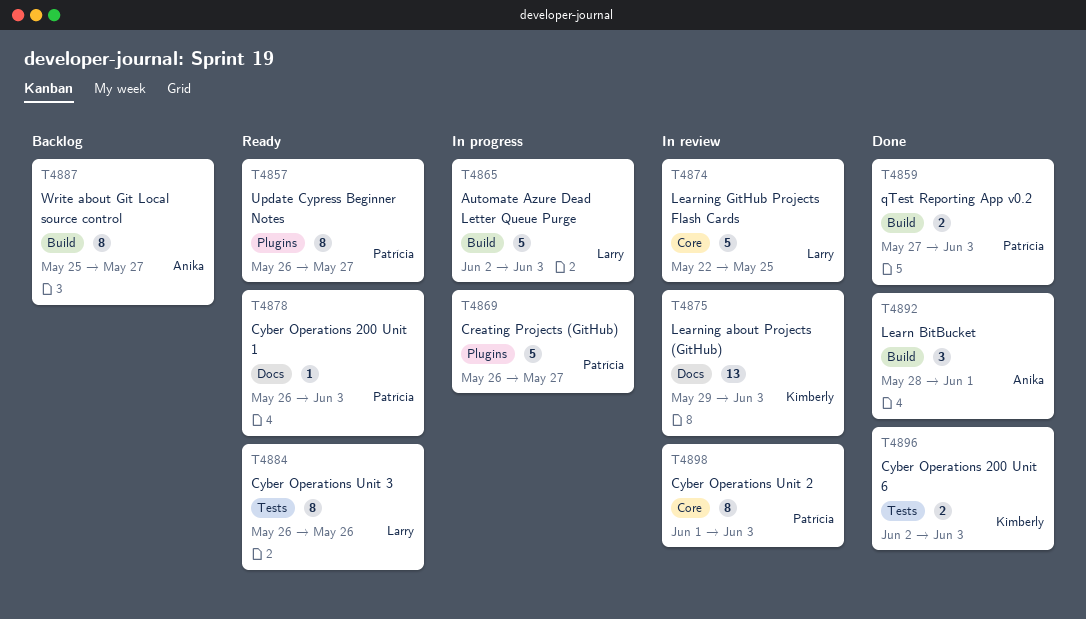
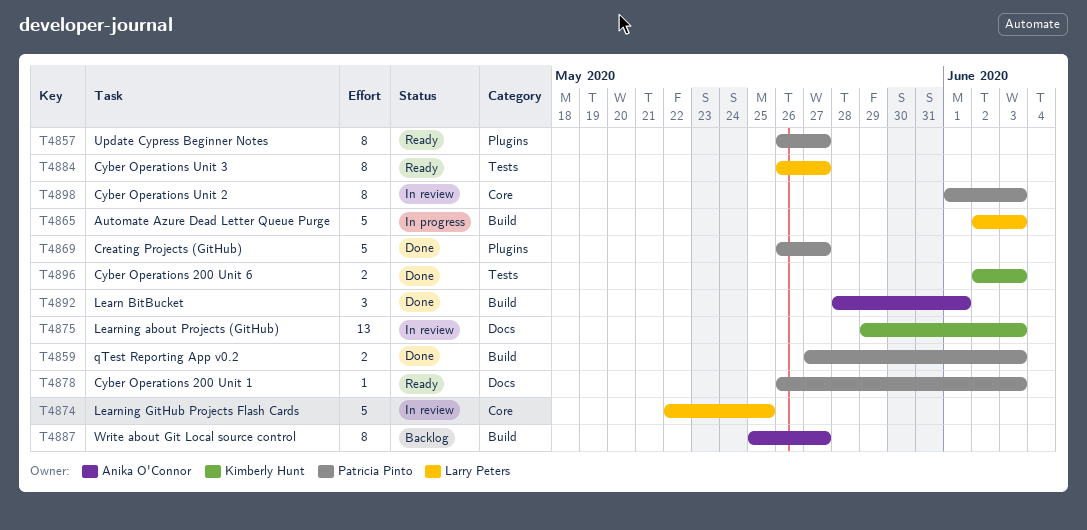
T4869, status: In progress -> Done
T4884, due: May 26 -> May 27

